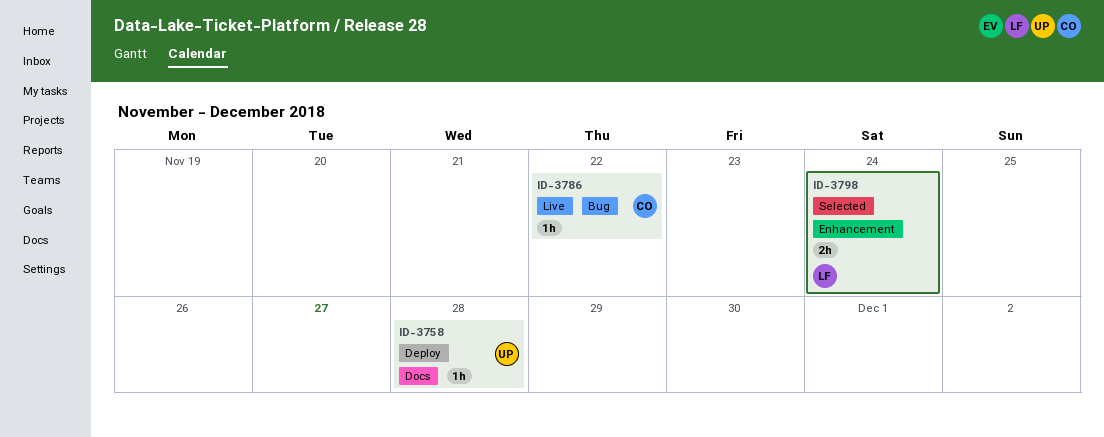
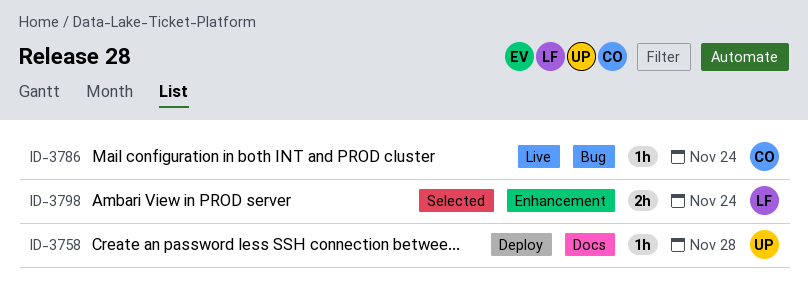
ID-3786, due: Nov 22 -> Nov 24

